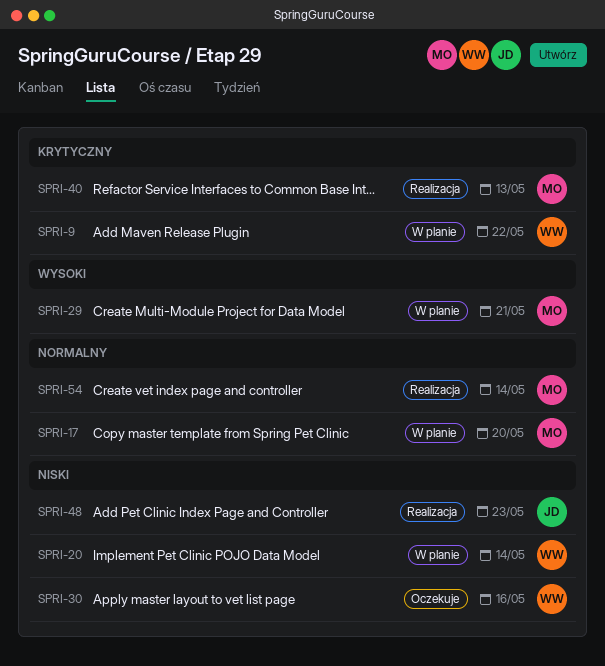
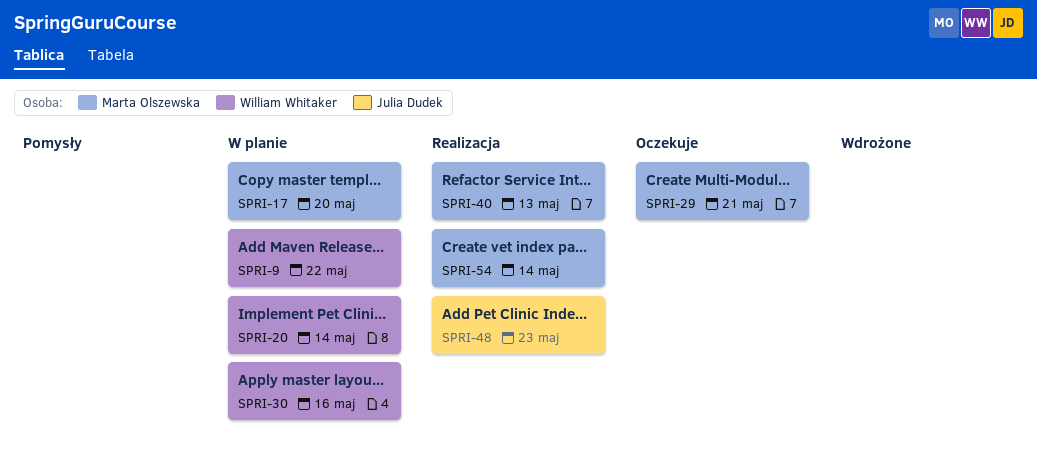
SPRI-29, status: W planie -> Oczekuje
SPRI-30, status: Oczekuje -> W planie

